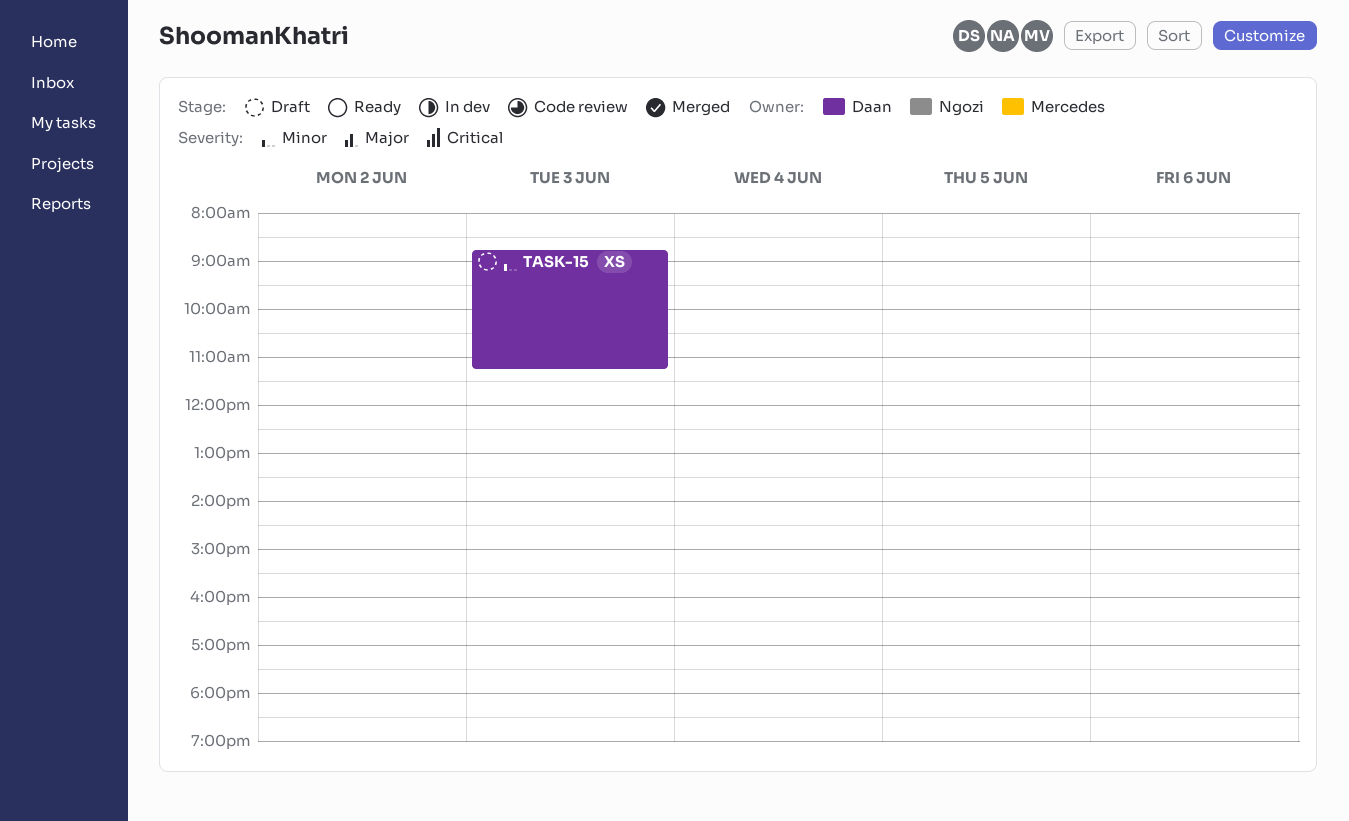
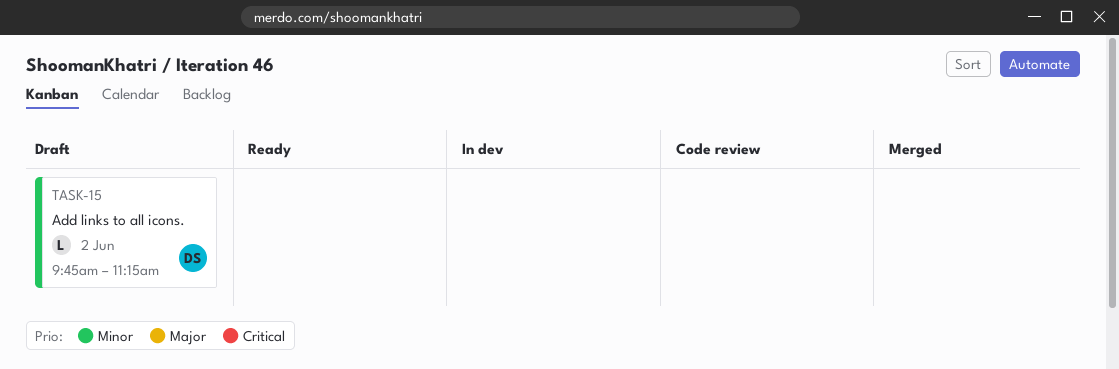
TASK-15, estimate: XS -> L
TASK-15, day: Jun 3 -> Jun 2
TASK-15, begins: 08:45 -> 09:45

